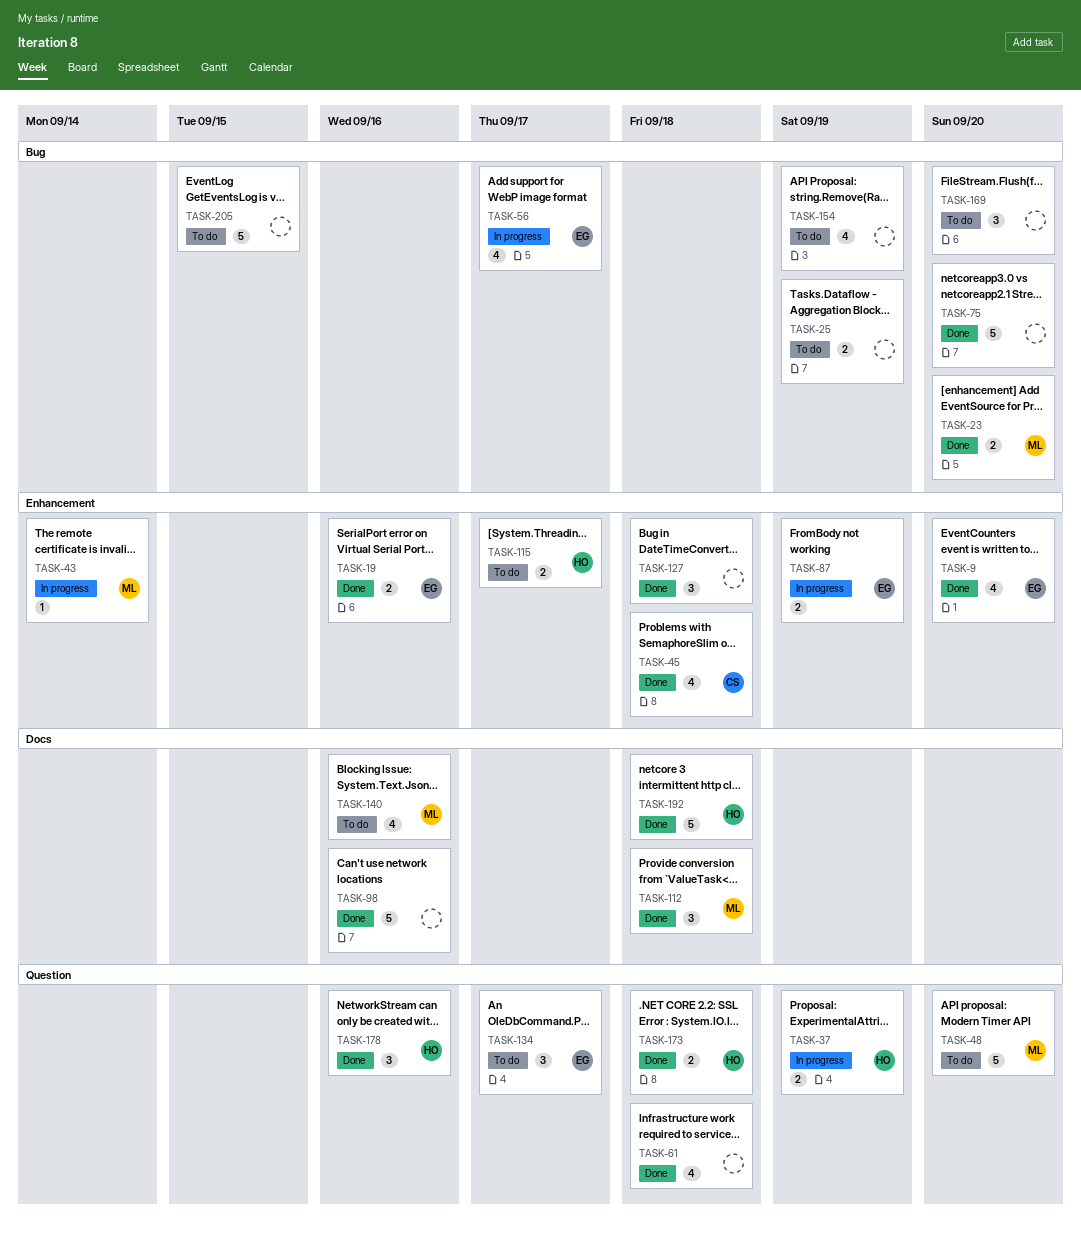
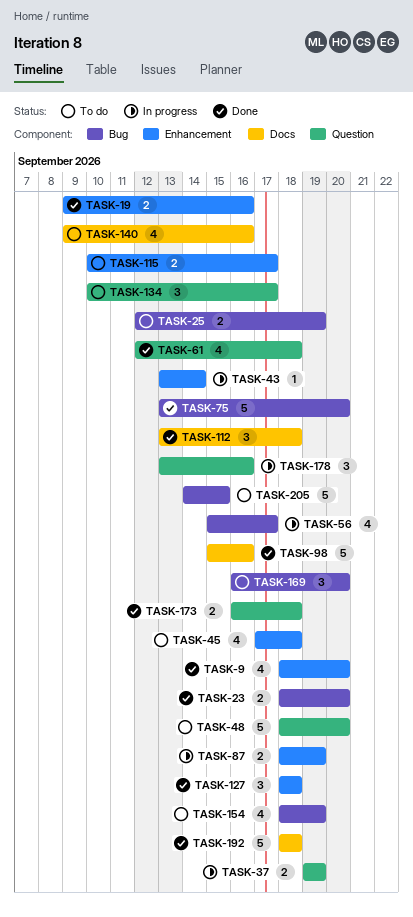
TASK-45, status: Done -> To do
TASK-178, status: Done -> In progress

